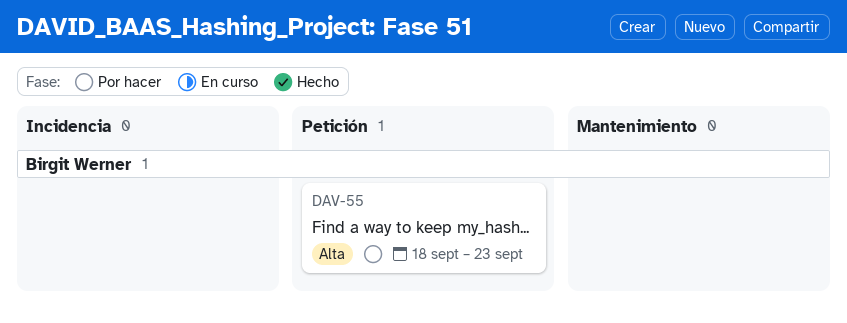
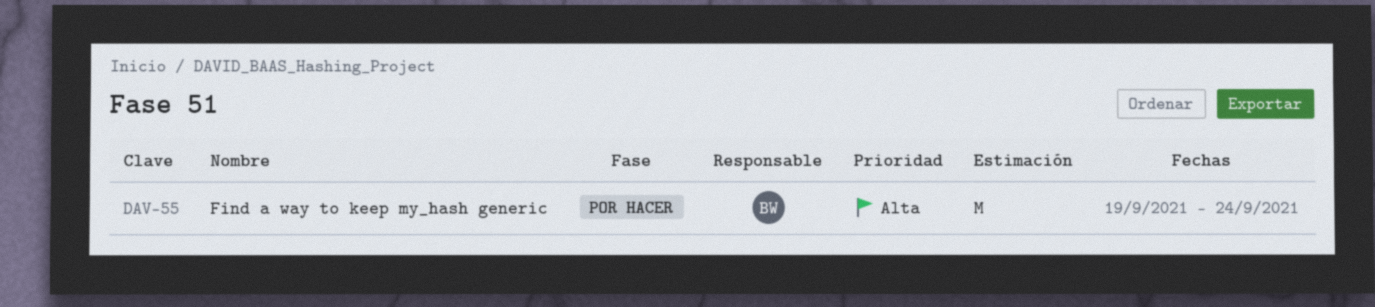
DAV-55, start: Sep 18 -> Sep 19
DAV-55, due: Sep 23 -> Sep 24

